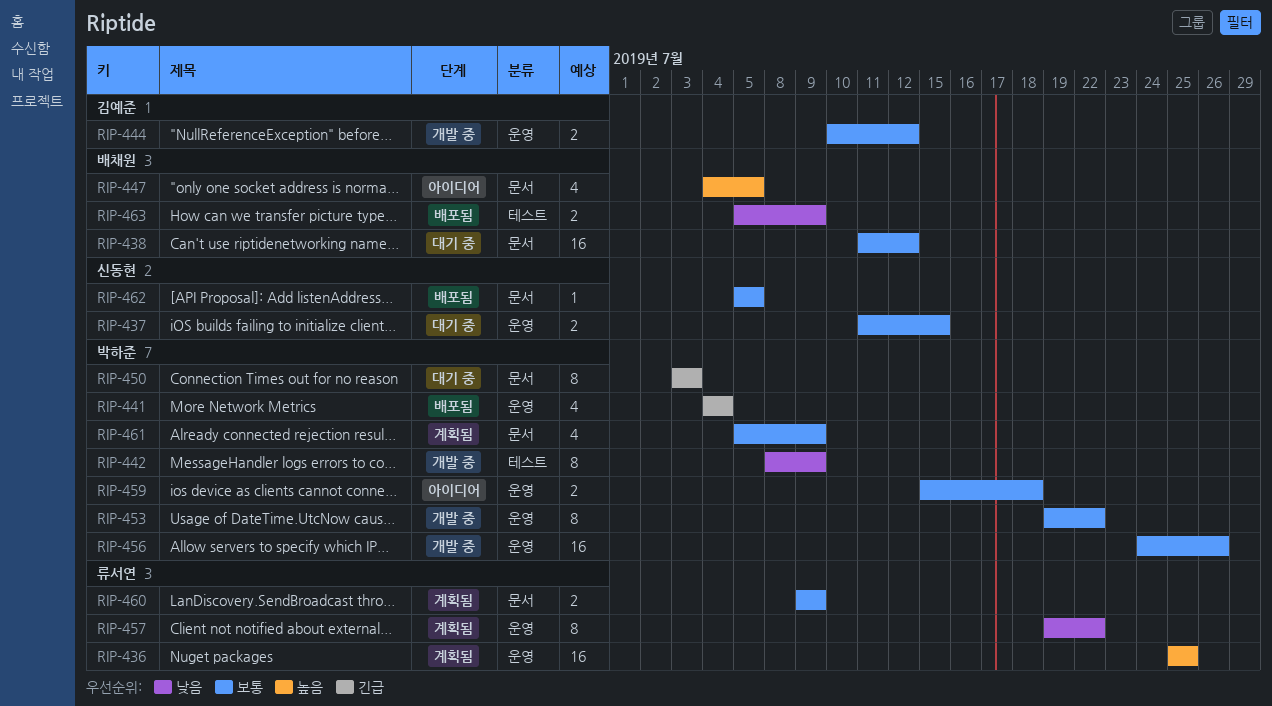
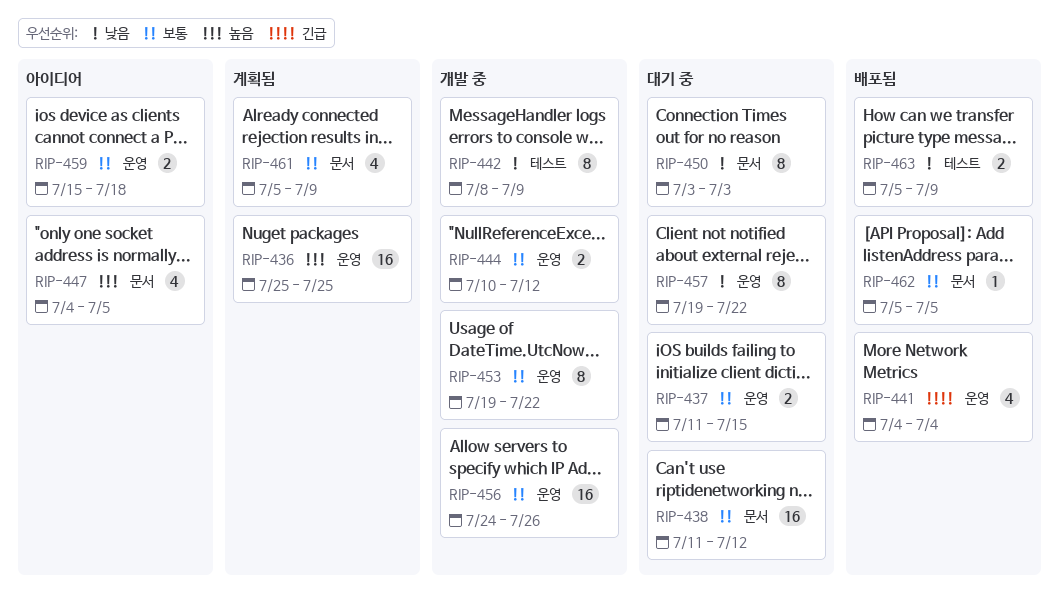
RIP-450, priority: 긴급 -> 낮음
RIP-457, status: 계획됨 -> 대기 중
RIP-460: present -> none

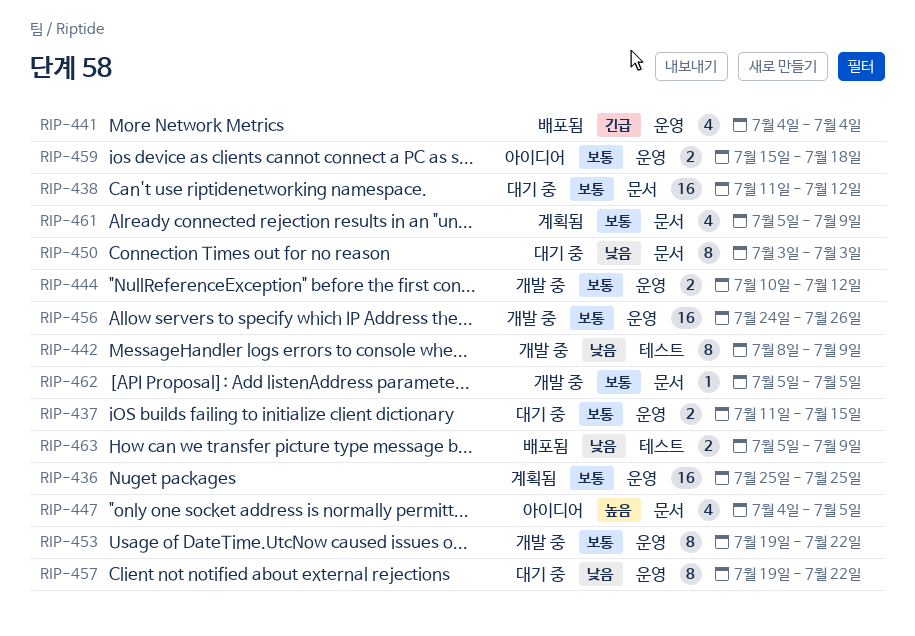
RIP-436, priority: 높음 -> 보통
RIP-462, status: 배포됨 -> 개발 중

